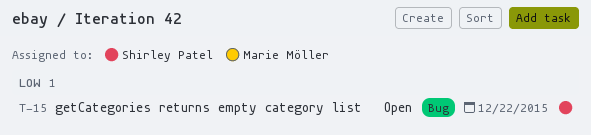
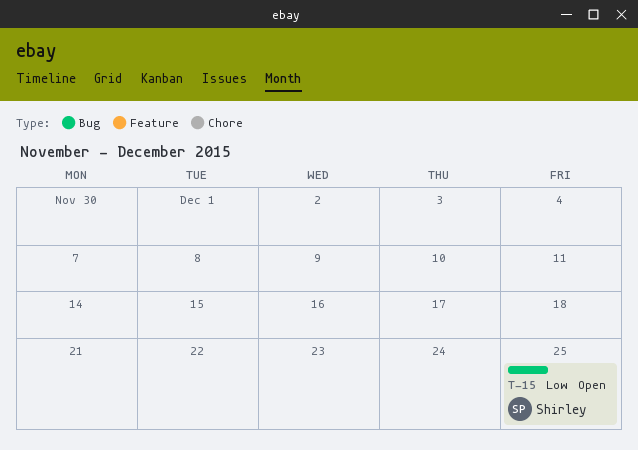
T-15, due: Dec 22 -> Dec 25

